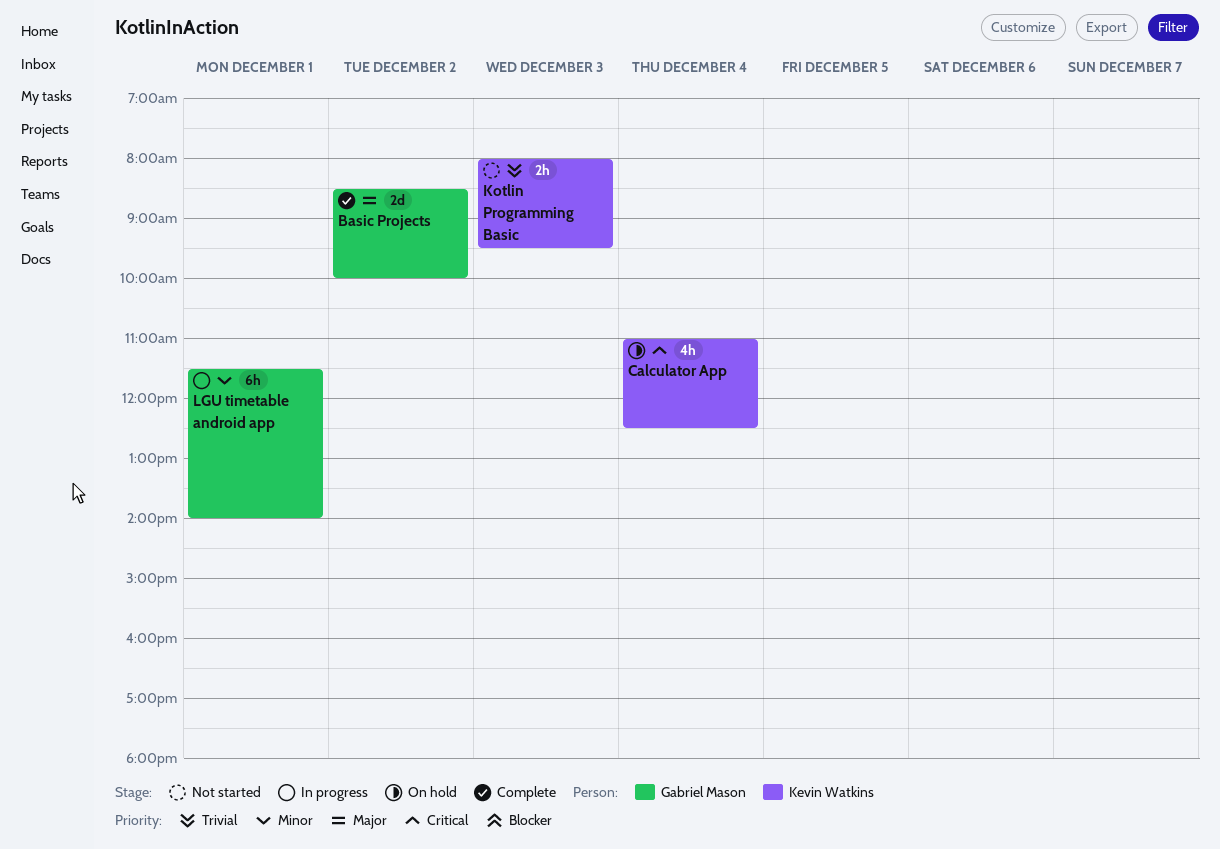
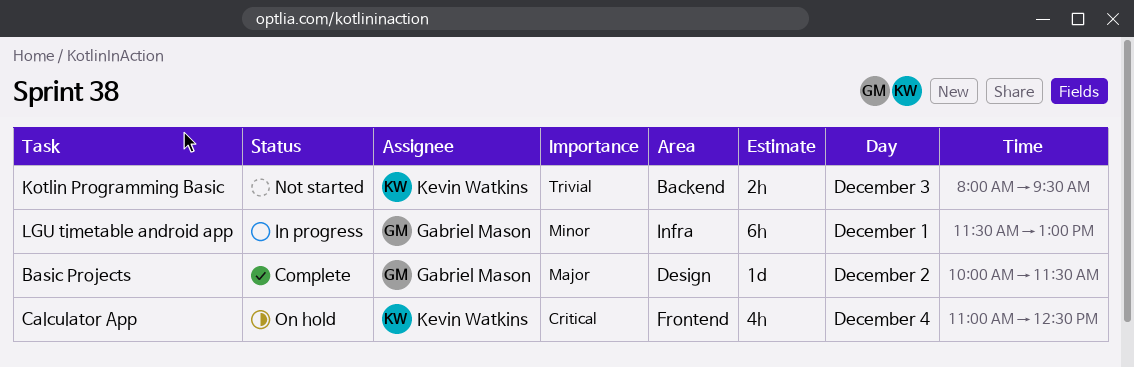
Basic Projects, estimate: 2d -> 1d
Basic Projects, begins: 08:30 -> 10:00
Basic Projects, ends: 10:00 -> 11:30
LGU timetable android app, ends: 14:00 -> 13:00

